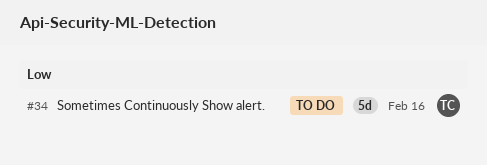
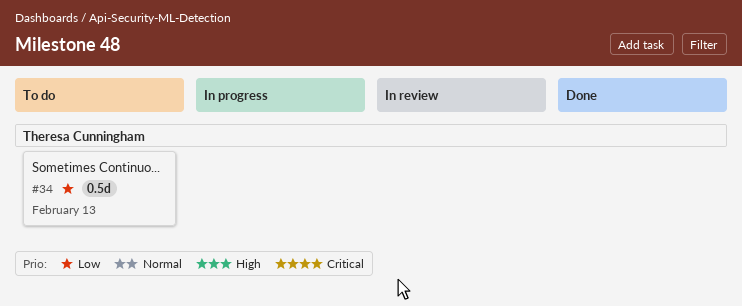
#34, estimate: 5d -> 0.5d
#34, due: Feb 16 -> Feb 13

